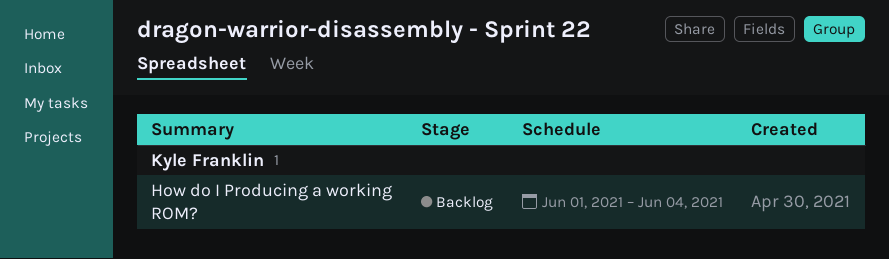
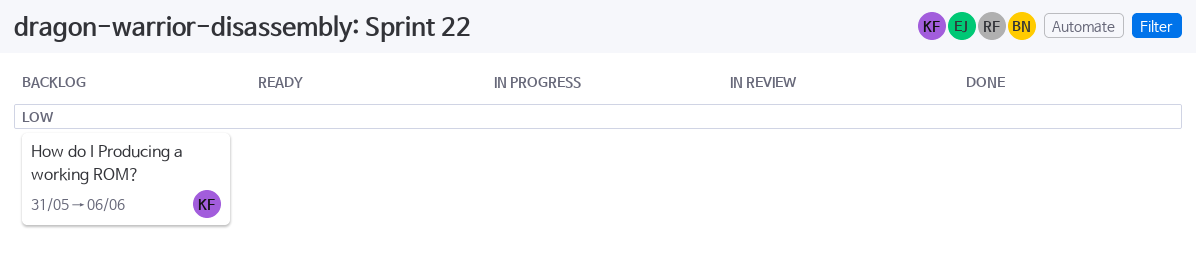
How do I Producing a working ROM?, start: Jun 1 -> May 31
How do I Producing a working ROM?, due: Jun 4 -> Jun 6

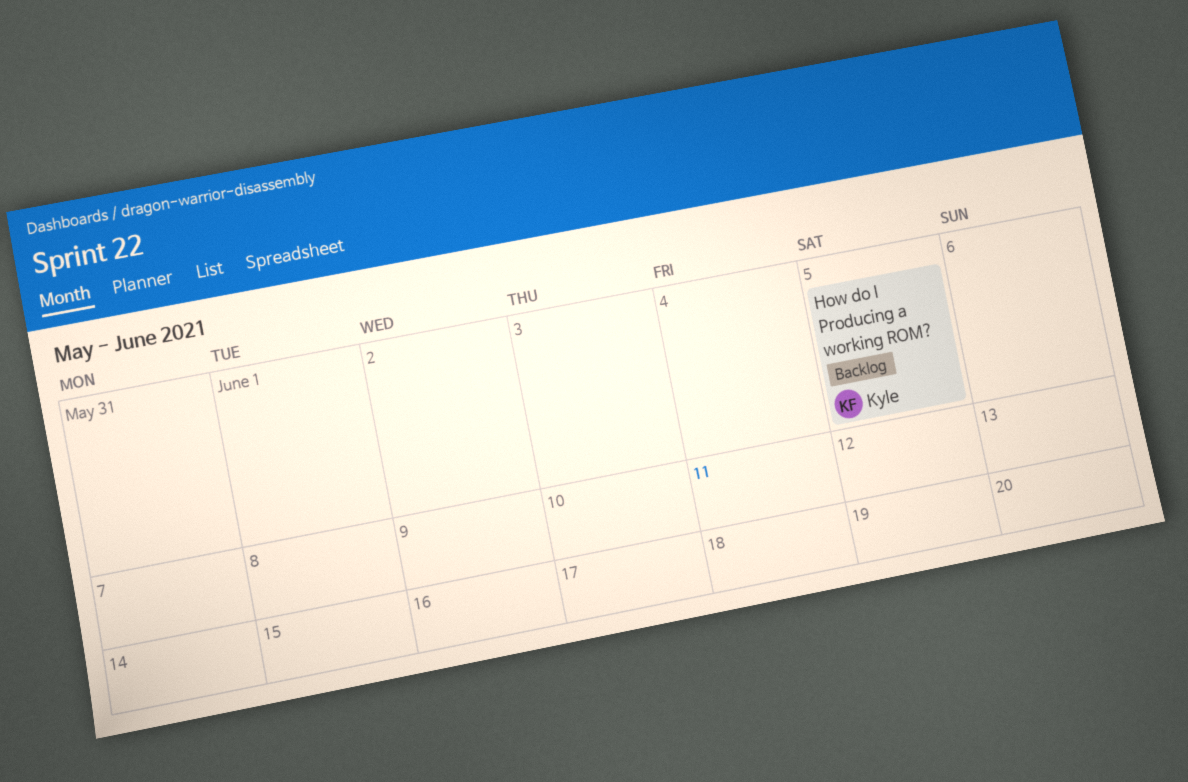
How do I Producing a working ROM?, due: Jun 6 -> Jun 5

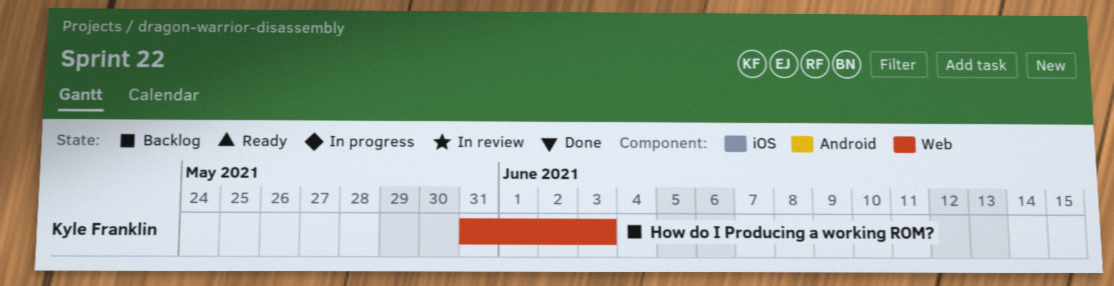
How do I Producing a working ROM?, due: Jun 5 -> Jun 3

